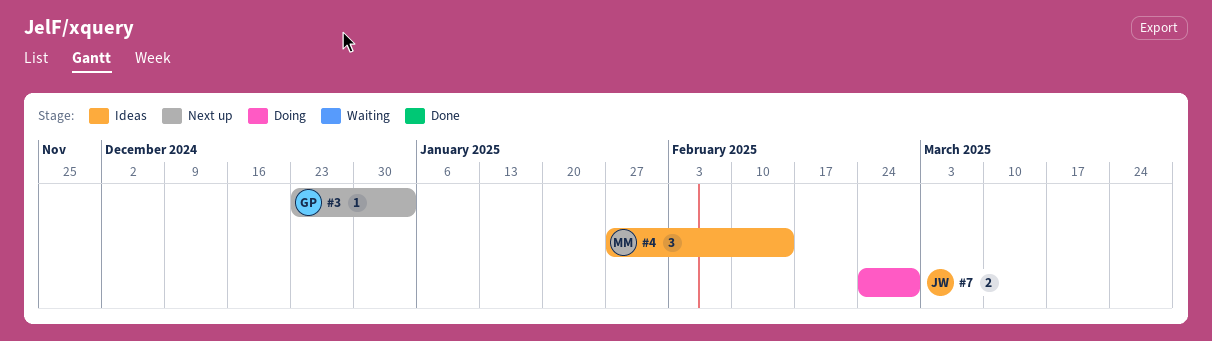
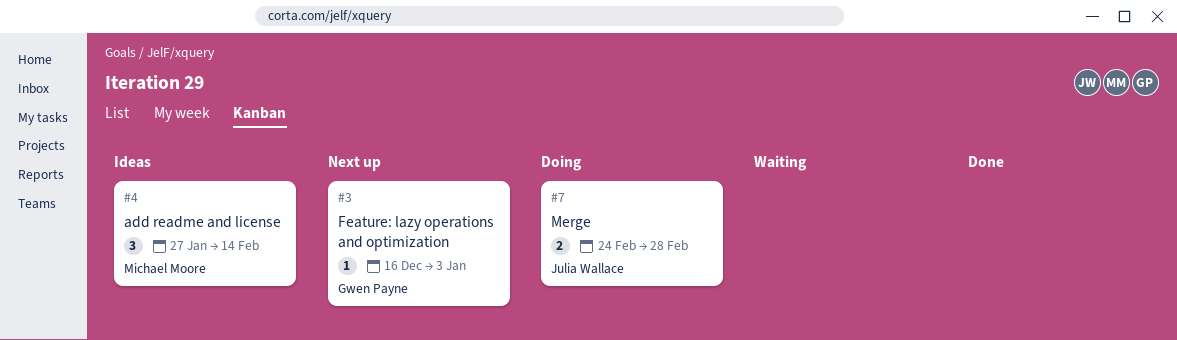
#3, start: Dec 23 -> Dec 16

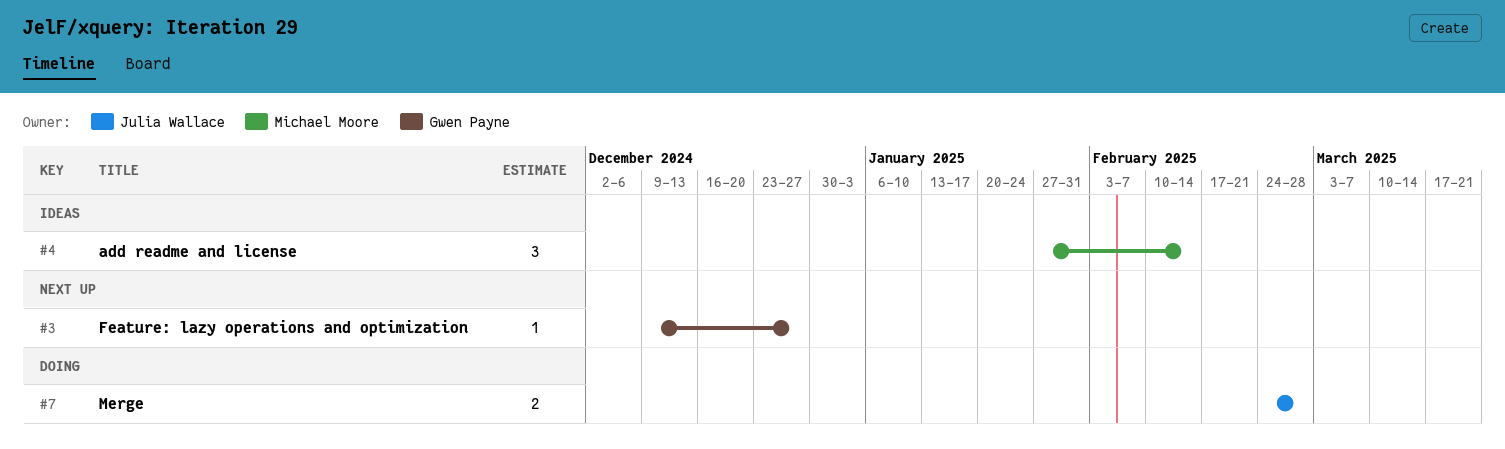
#3, start: Dec 16 -> Dec 9
#3, due: Jan 3 -> Dec 27

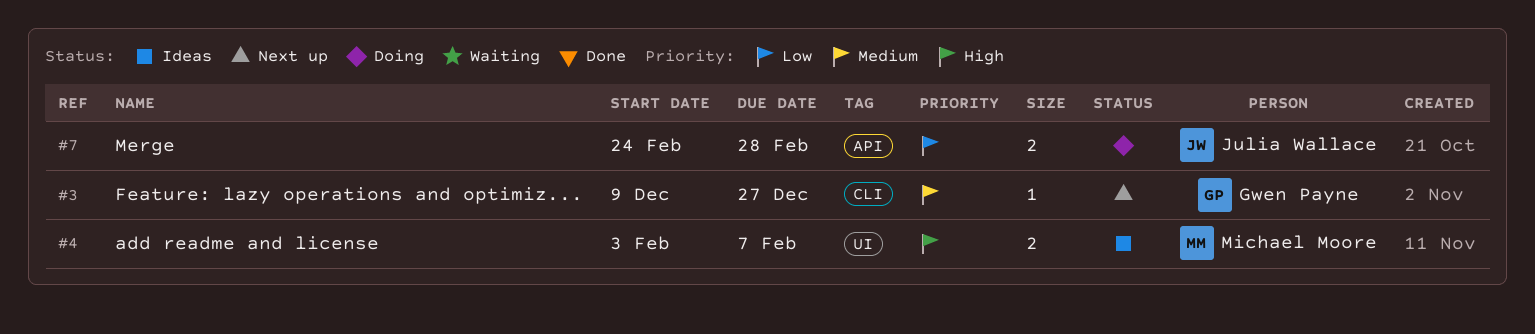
#4, estimate: 3 -> 2
#4, start: Jan 27 -> Feb 3
#4, due: Feb 14 -> Feb 7

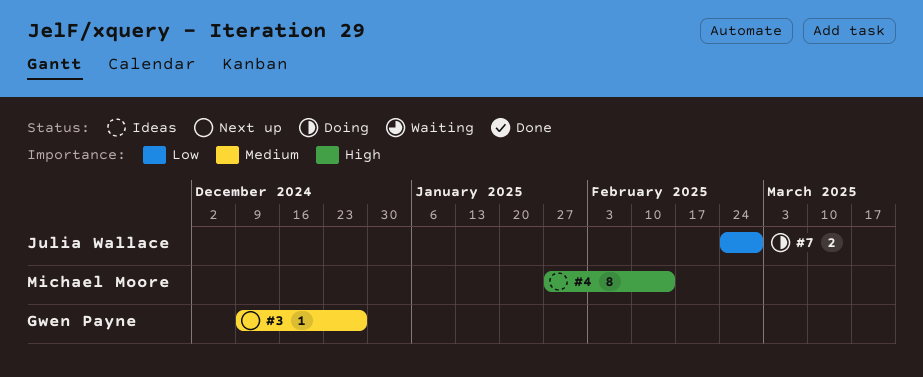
#4, estimate: 2 -> 8
#4, start: Feb 3 -> Jan 27
#4, due: Feb 7 -> Feb 14

